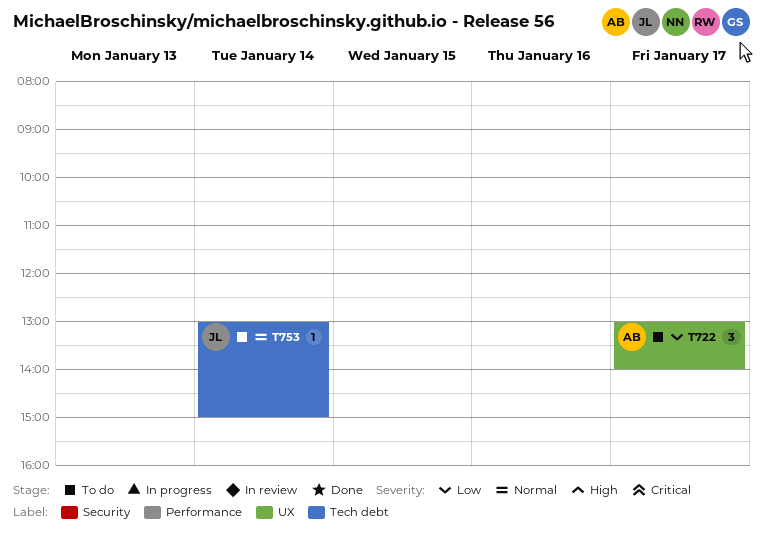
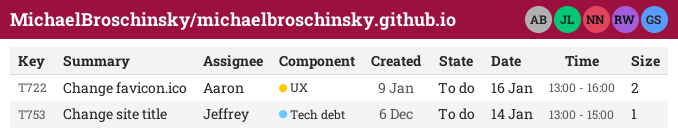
T722, estimate: 3 -> 2
T722, day: Jan 17 -> Jan 16
T722, ends: 14:00 -> 16:00

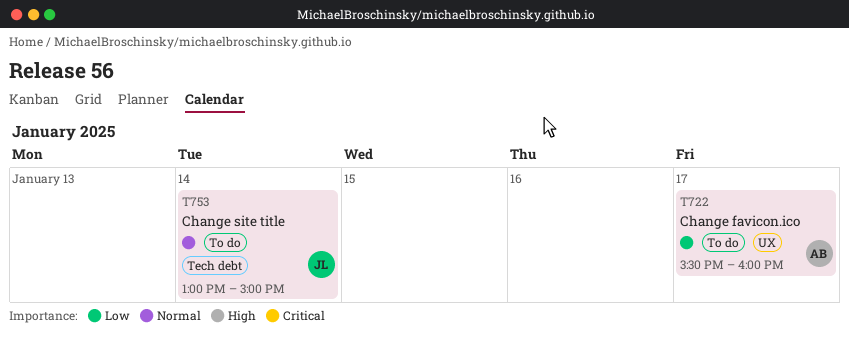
T722, day: Jan 16 -> Jan 17
T722, begins: 13:00 -> 15:30

